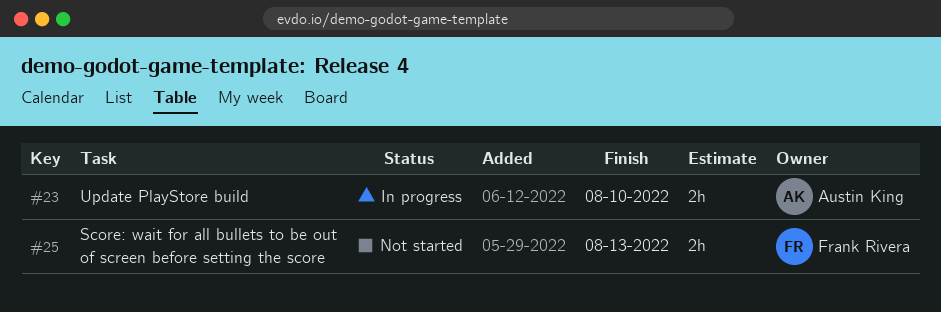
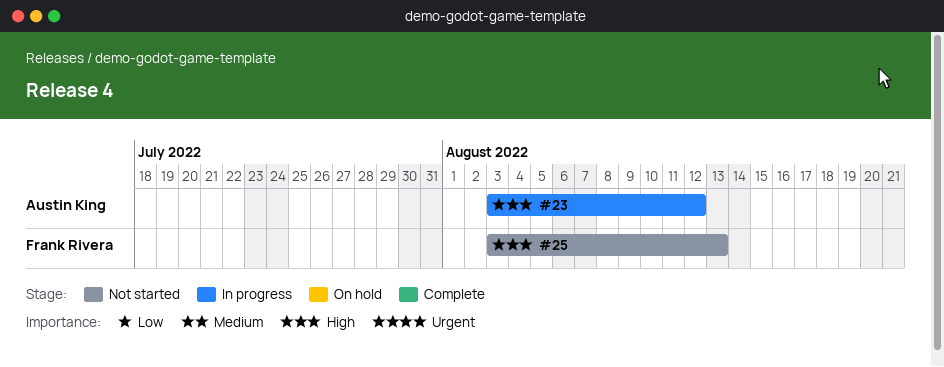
#23, due: Aug 10 -> Aug 12

